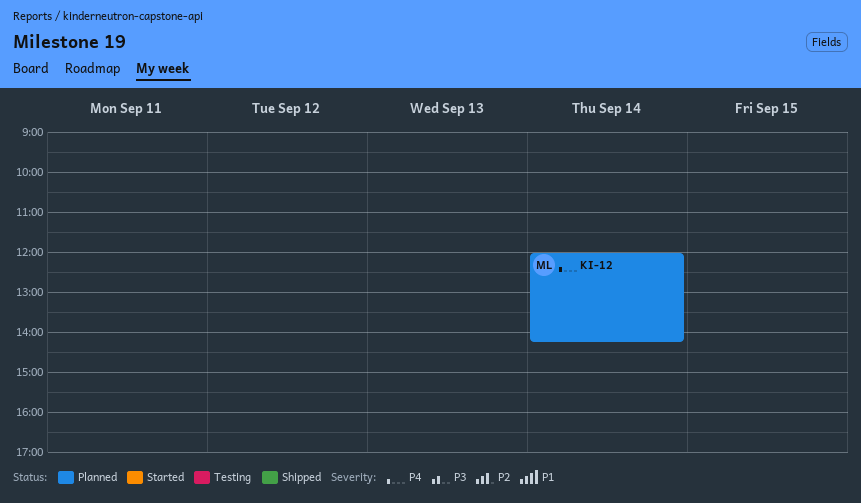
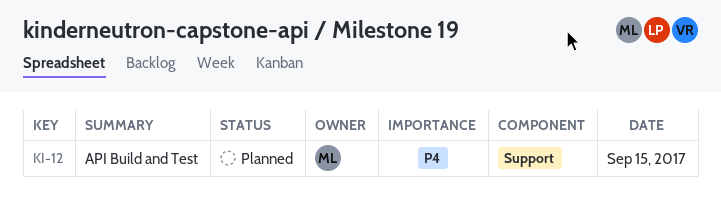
KI-12, day: Sep 14 -> Sep 15

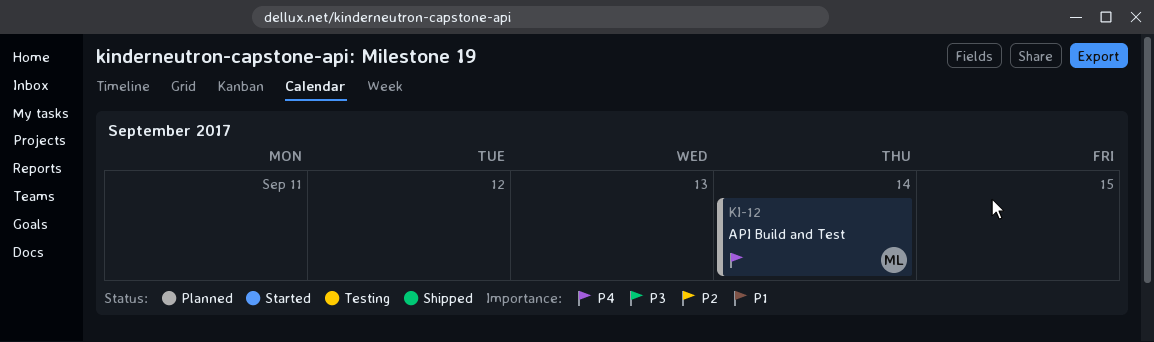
KI-12, day: Sep 15 -> Sep 14

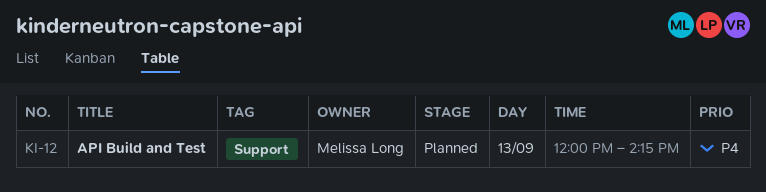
KI-12, day: Sep 14 -> Sep 13

